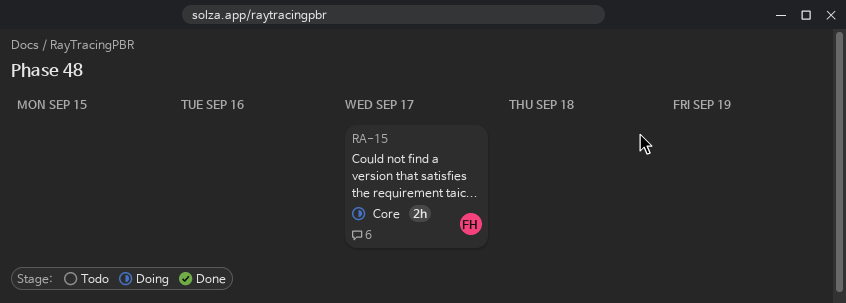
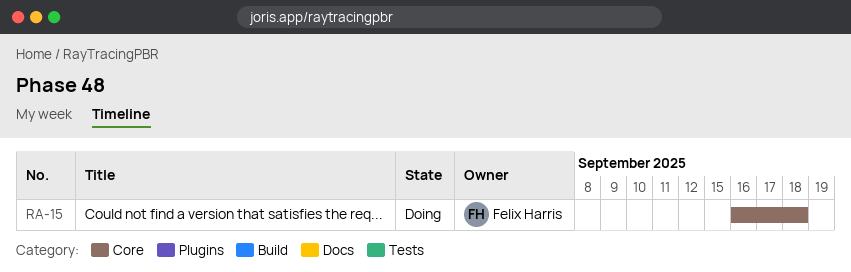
RA-15, due: Sep 17 -> Sep 18

